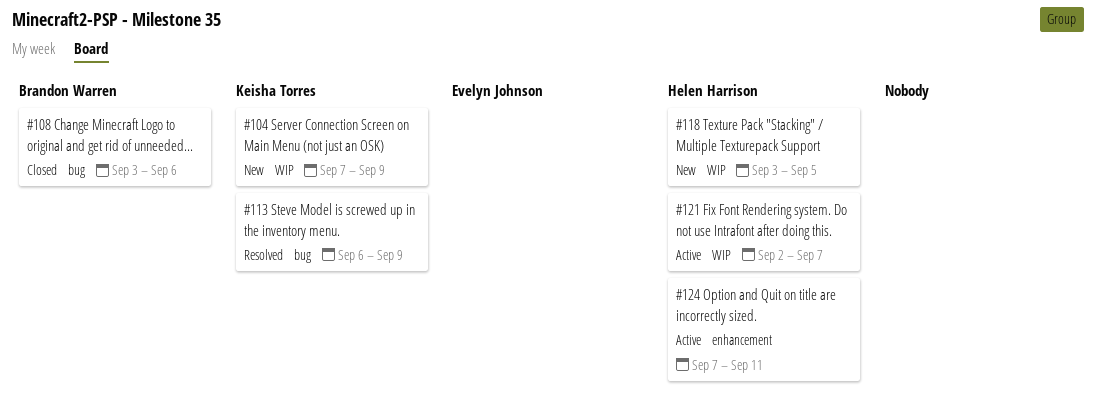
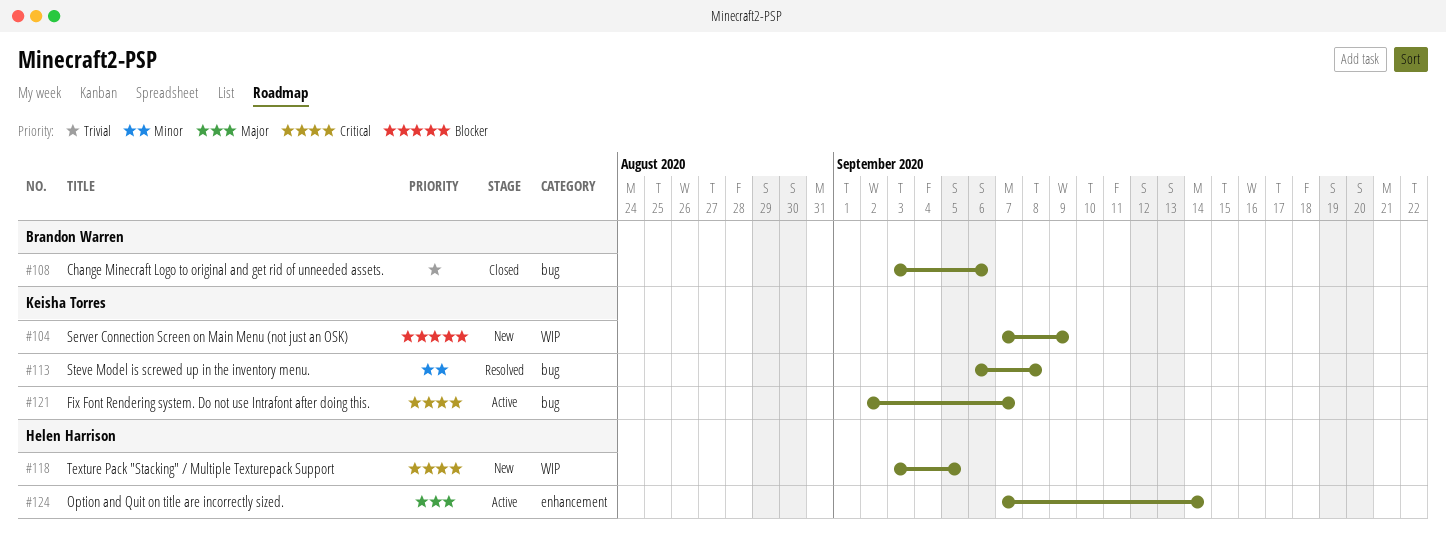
#113, due: Sep 9 -> Sep 8
#121, owner: Helen Harrison -> Keisha Torres
#121, label: WIP -> bug
#124, due: Sep 11 -> Sep 14

